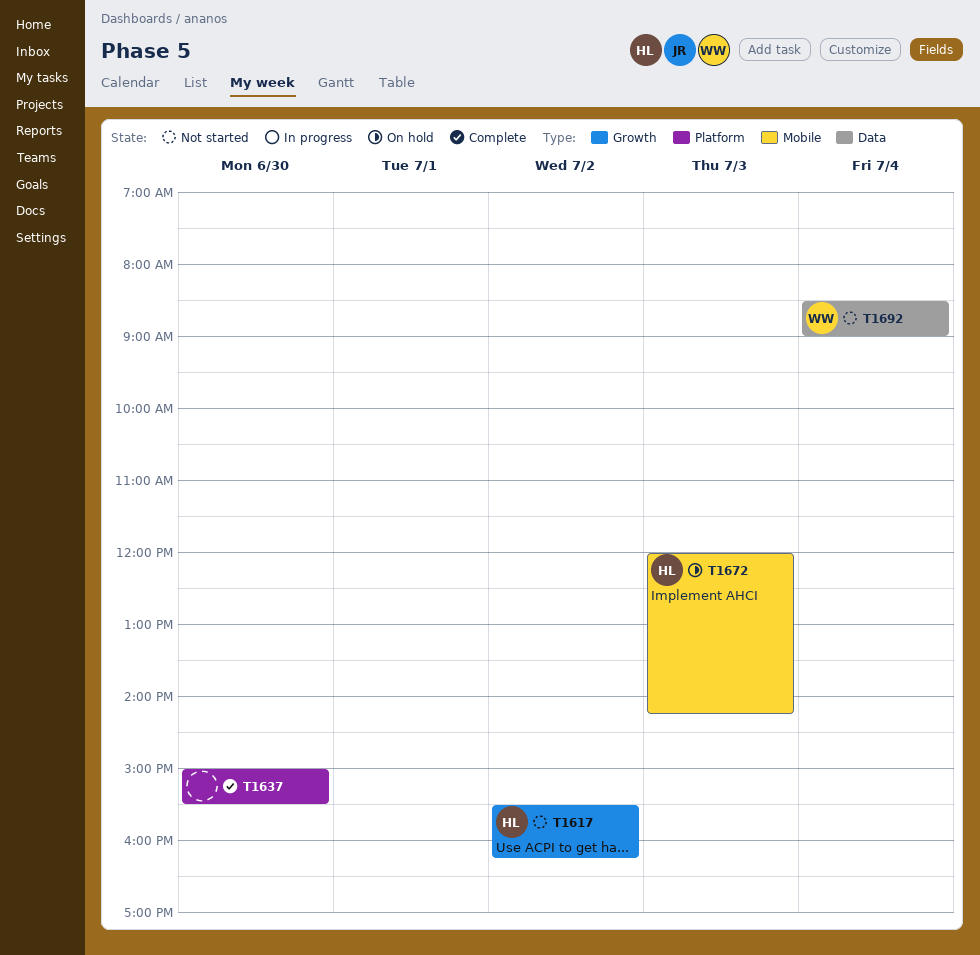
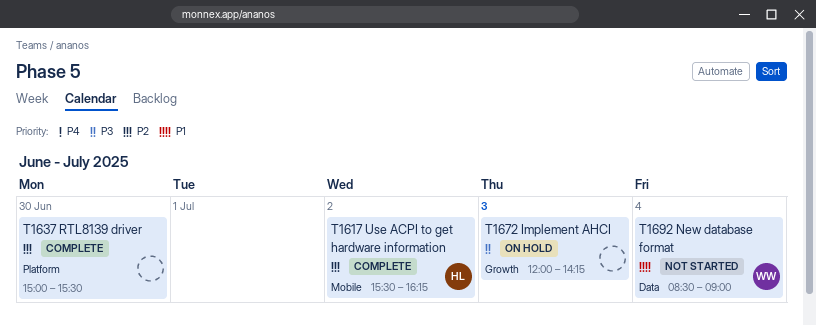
T1617, status: Not started -> Complete
T1617, label: Growth -> Mobile
T1672, owner: HL -> none
T1672, label: Mobile -> Growth

